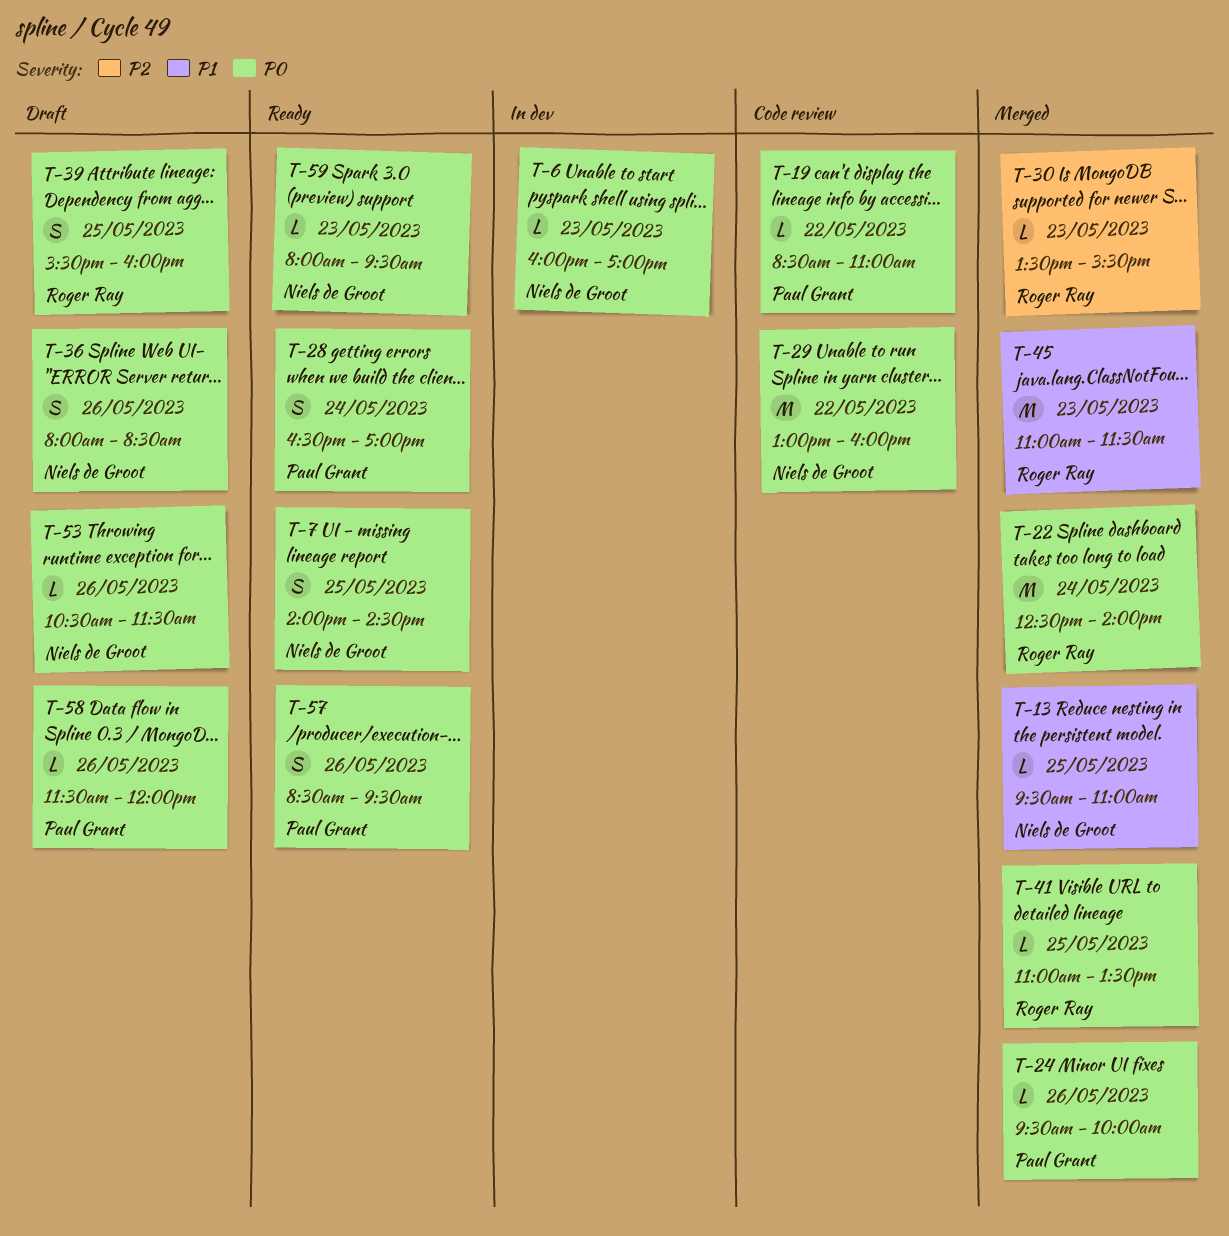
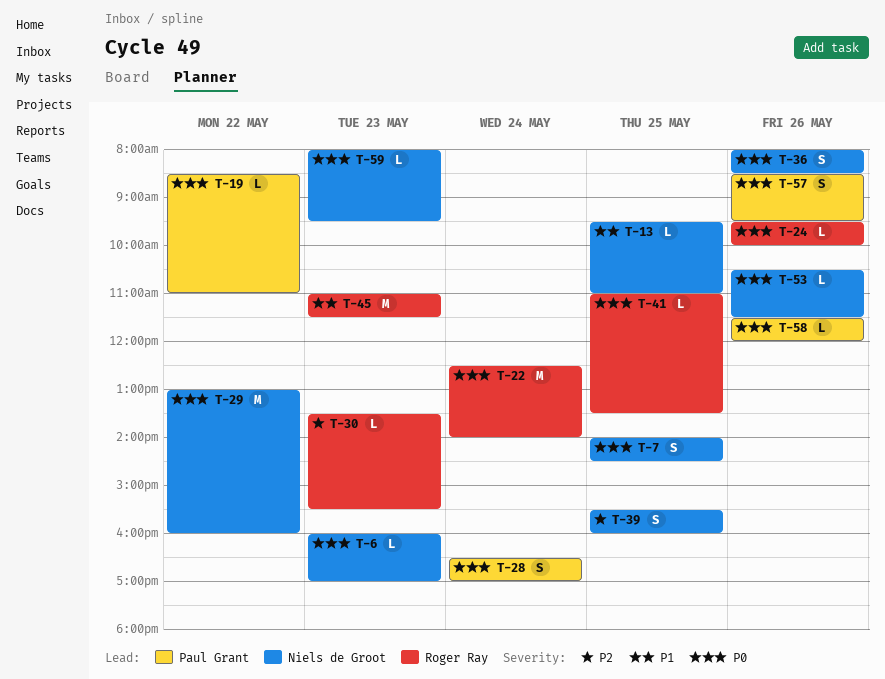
T-24, owner: Paul Grant -> Roger Ray
T-39, owner: Roger Ray -> Niels de Groot
T-39, priority: P0 -> P2

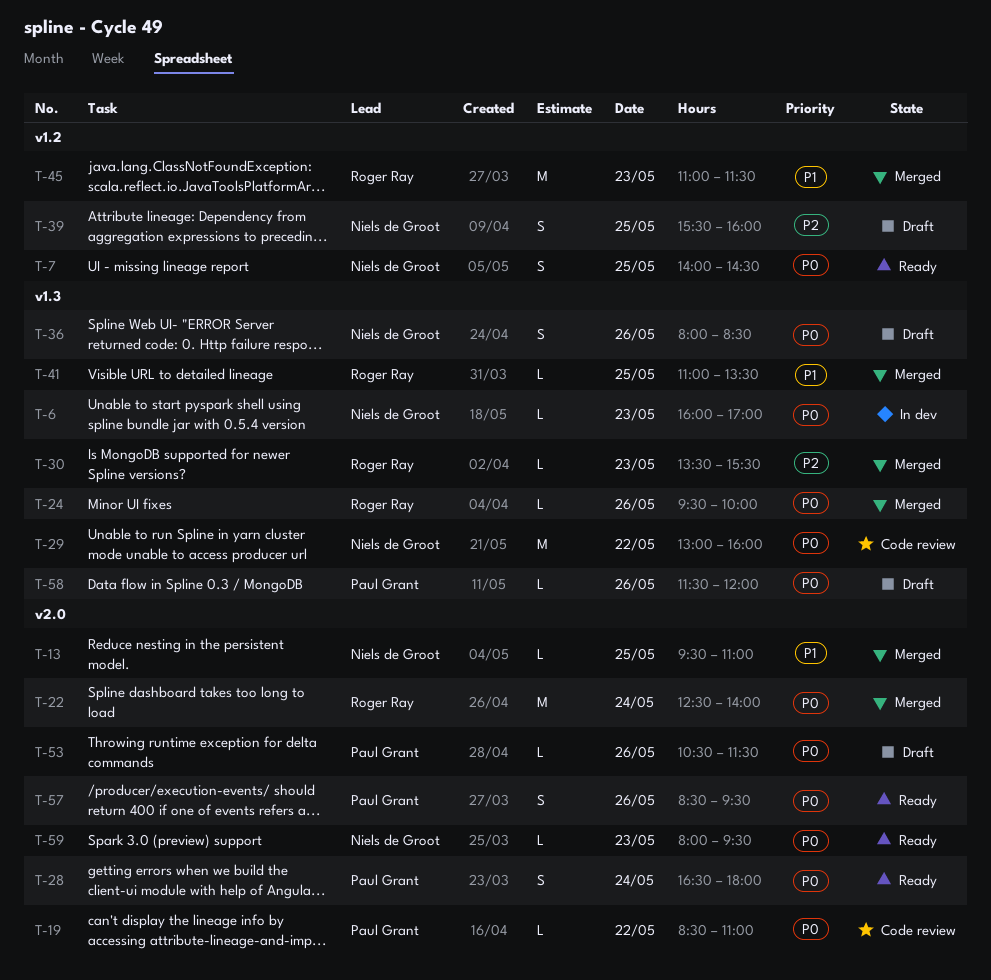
T-28, ends: 17:00 -> 18:00
T-41, priority: P0 -> P1
T-53, owner: Niels de Groot -> Paul Grant

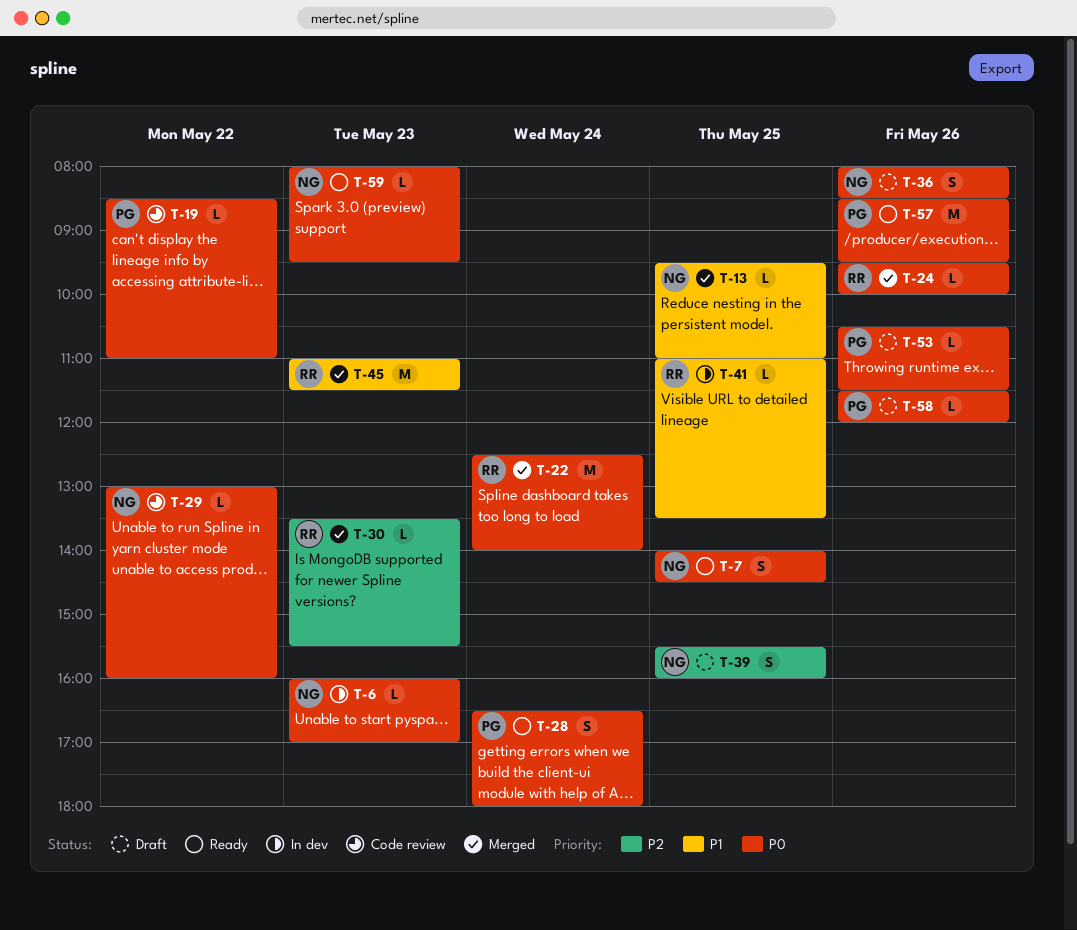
T-29, estimate: M -> L
T-41, status: Merged -> In dev
T-57, estimate: S -> M

